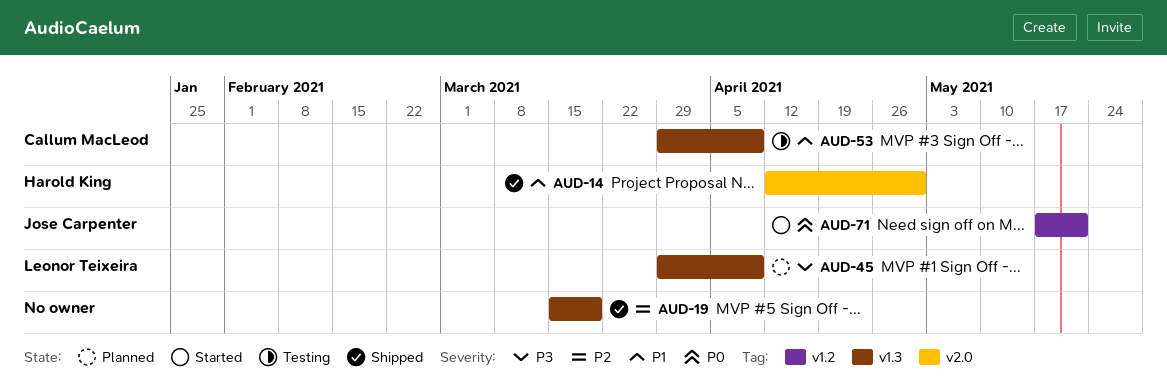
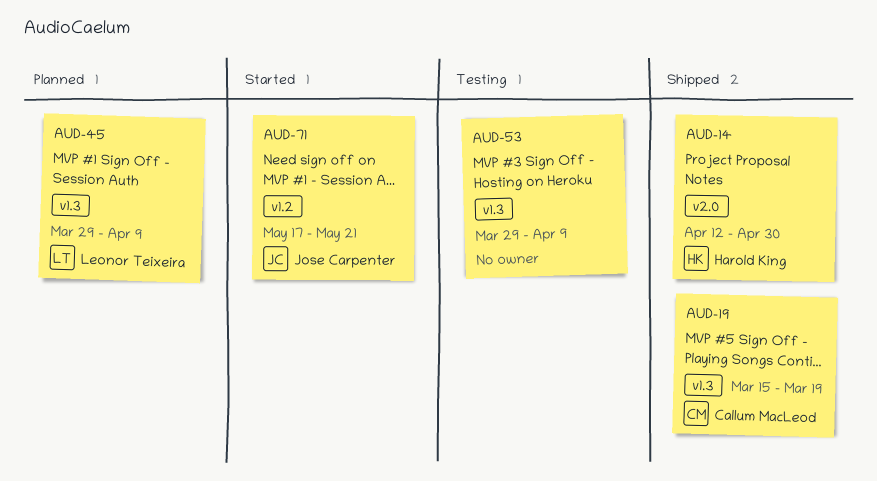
AUD-19, owner: none -> Callum MacLeod
AUD-53, owner: Callum MacLeod -> none

